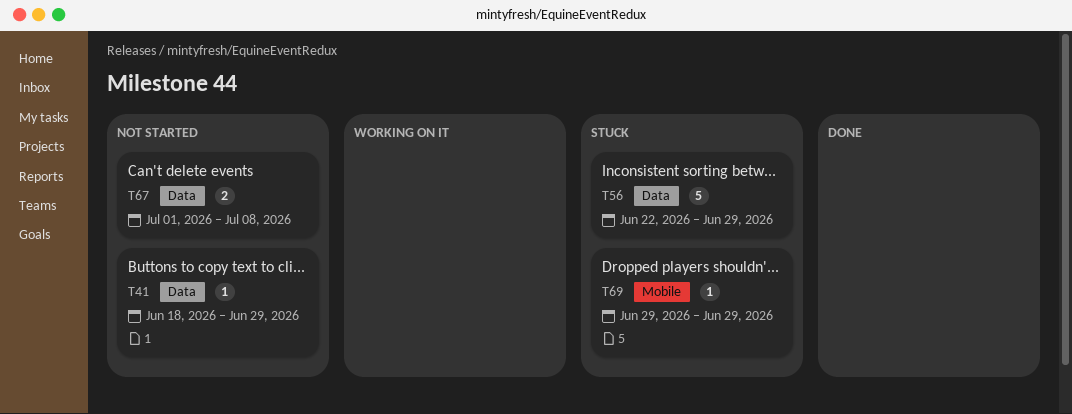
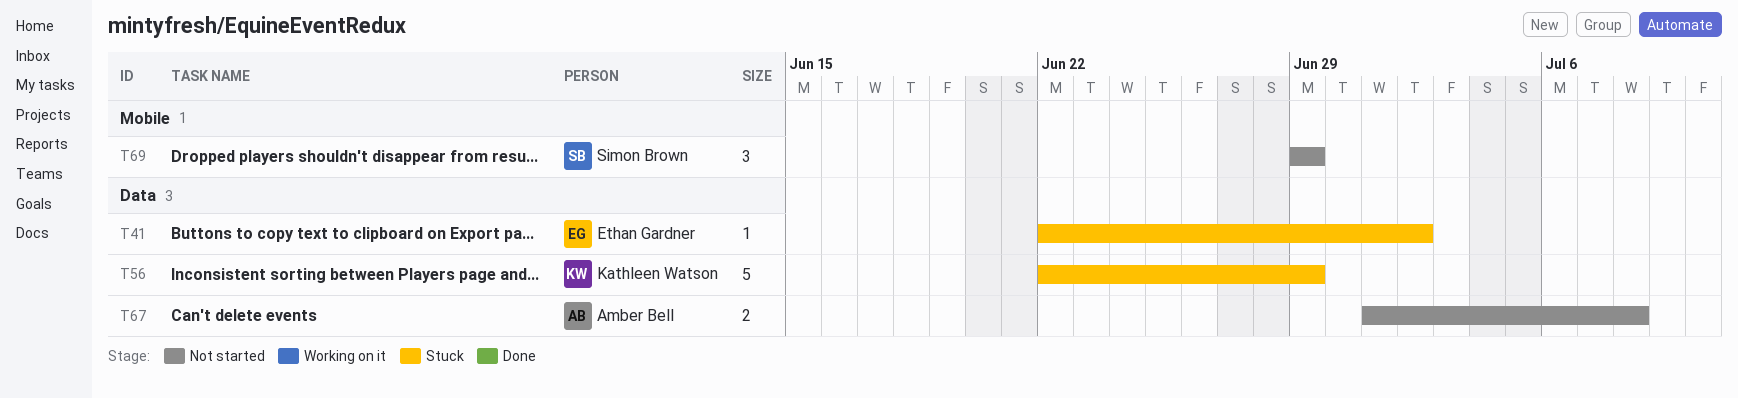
T41, status: Not started -> Stuck
T41, start: Jun 18 -> Jun 22
T41, due: Jun 29 -> Jul 2
T69, status: Stuck -> Not started
T69, estimate: 1 -> 3

